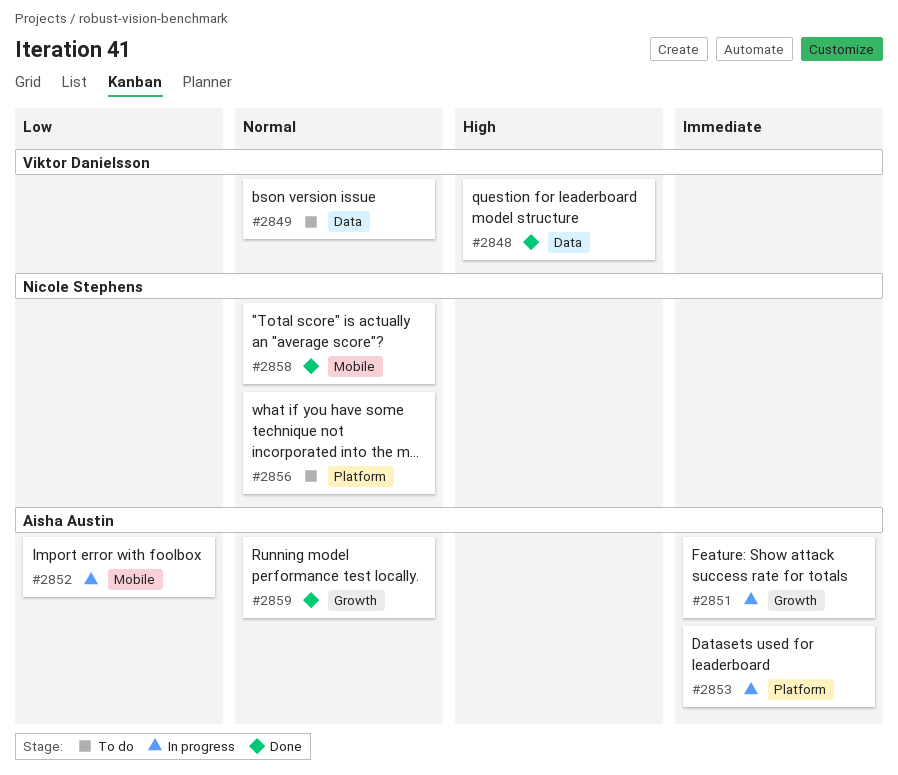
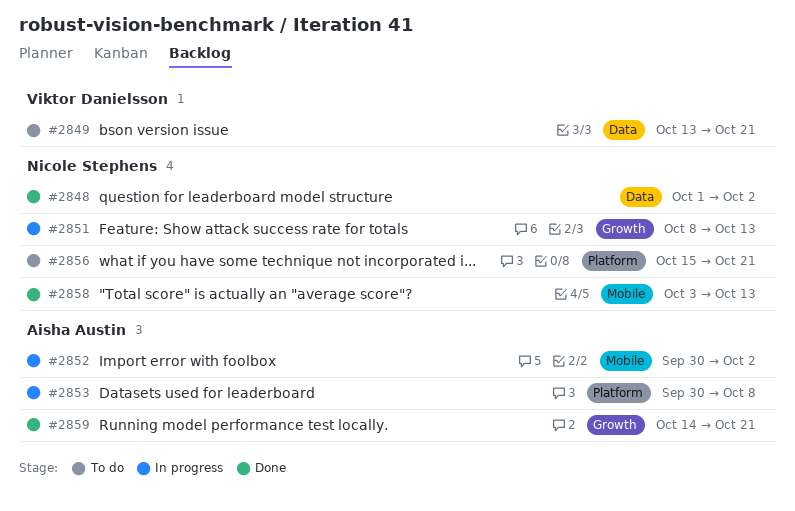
#2848, owner: Viktor Danielsson -> Nicole Stephens
#2851, owner: Aisha Austin -> Nicole Stephens

